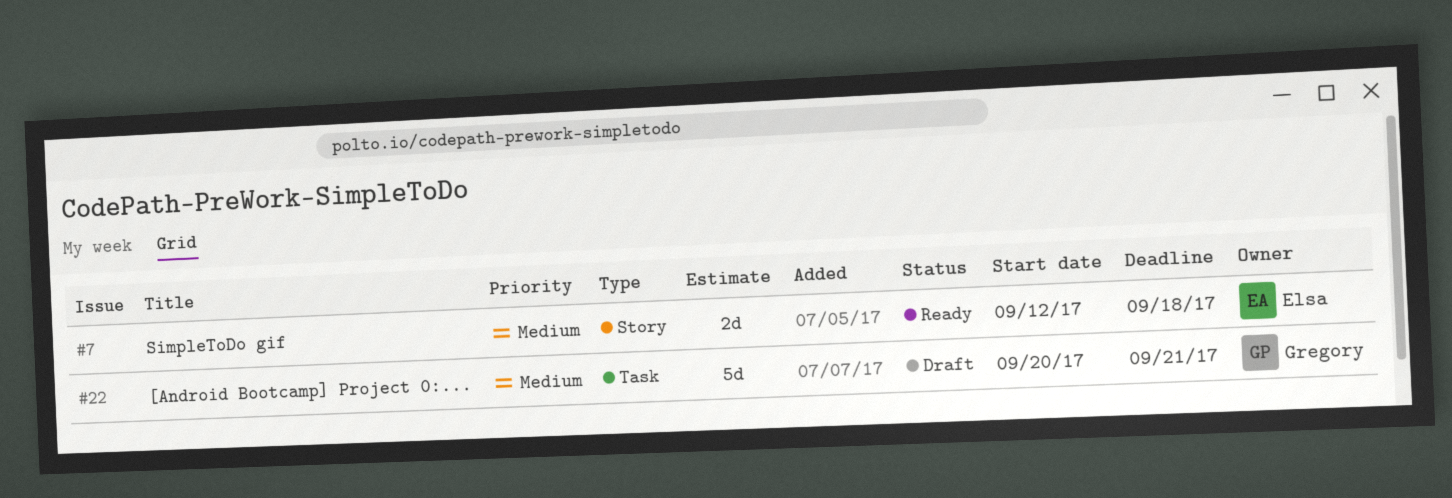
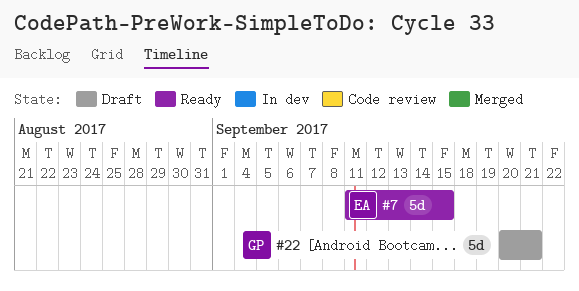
#7, estimate: 2d -> 5d
#7, start: Sep 12 -> Sep 11
#7, due: Sep 18 -> Sep 15

